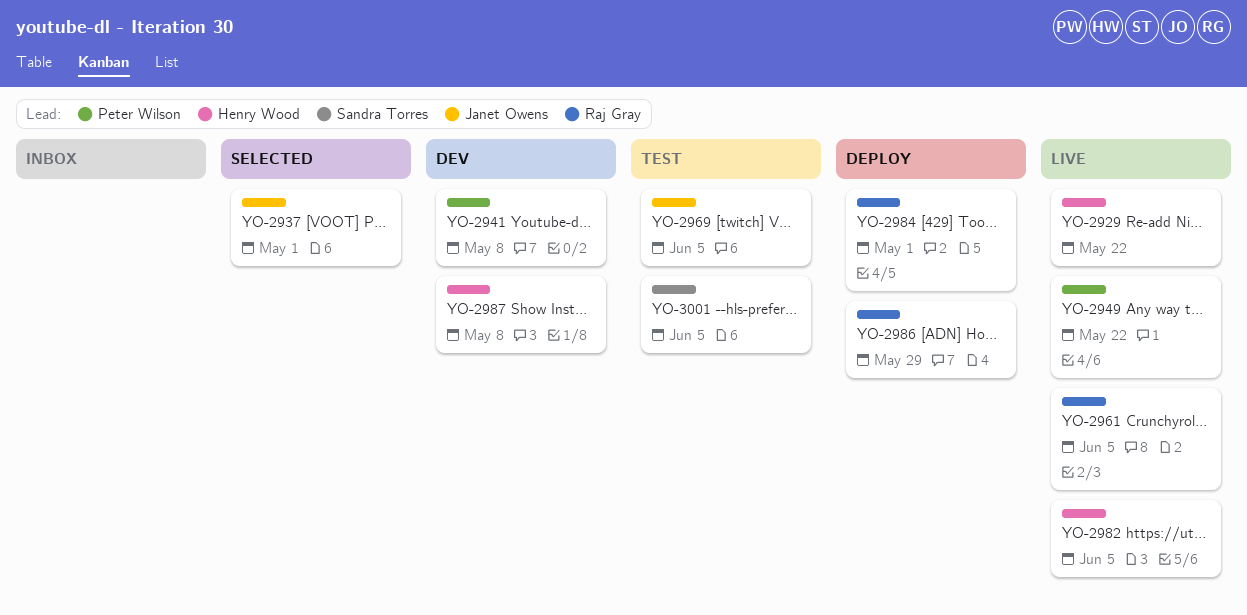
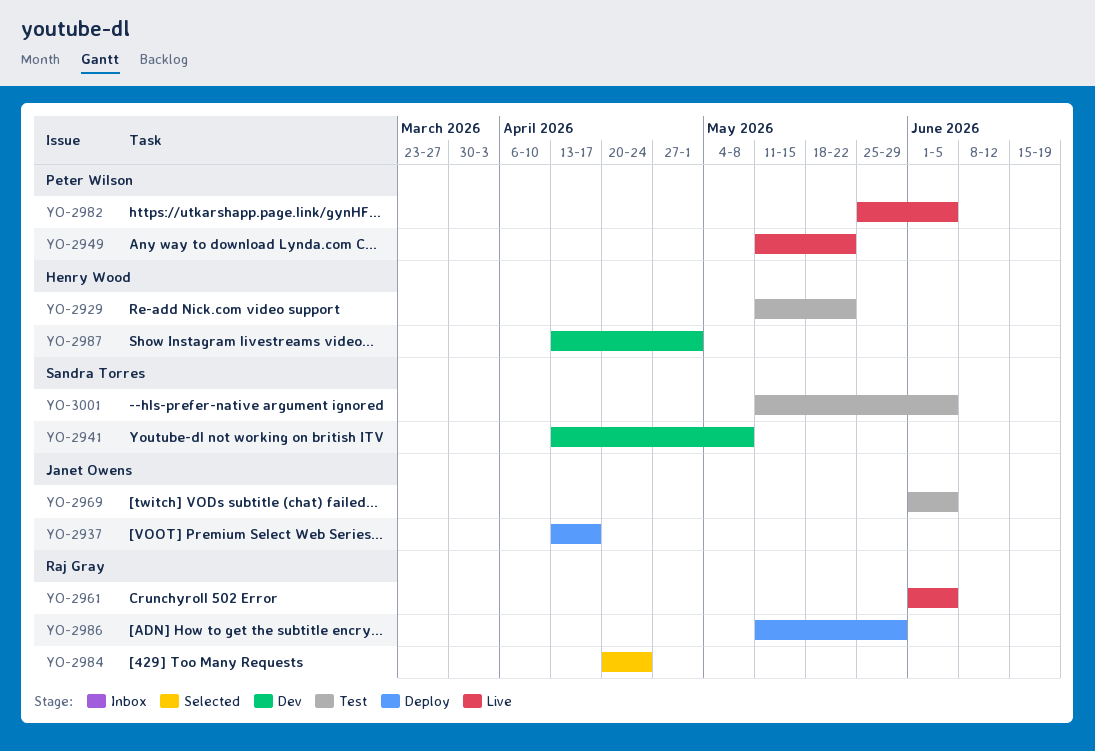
YO-2929, status: Live -> Test
YO-2937, status: Selected -> Deploy
YO-2937, due: May 1 -> Apr 17
YO-2941, owner: Peter Wilson -> Sandra Torres
YO-2982, owner: Henry Wood -> Peter Wilson
YO-2984, status: Deploy -> Selected
YO-2984, due: May 1 -> Apr 24
YO-2987, due: May 8 -> May 1

